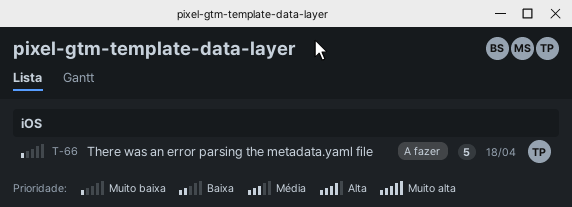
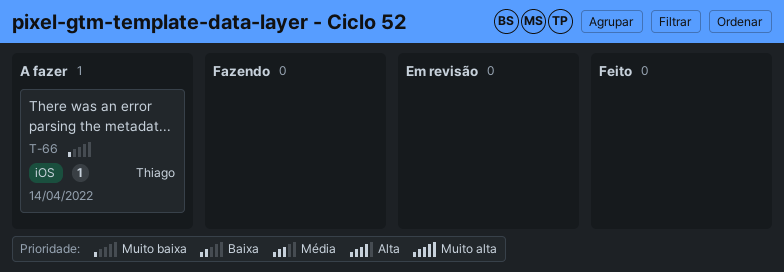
T-66, estimate: 5 -> 1
T-66, due: Apr 18 -> Apr 14

